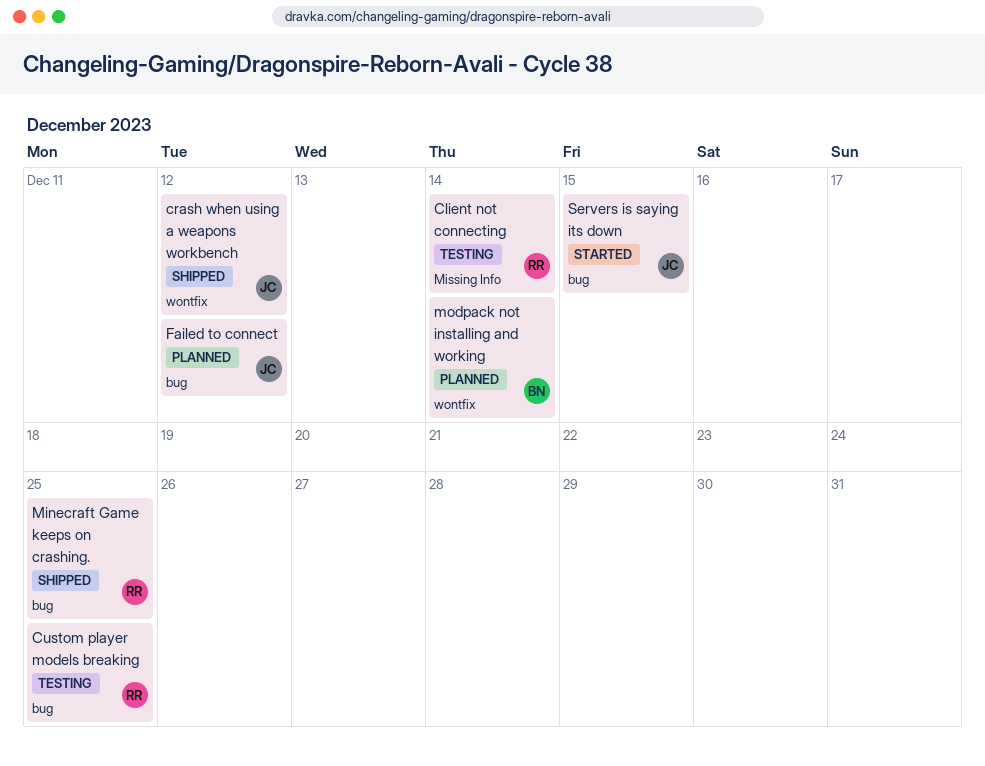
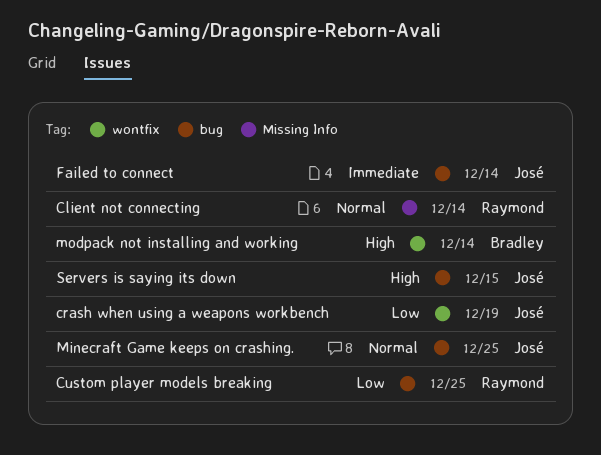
crash when using a weapons workbench, due: Dec 12 -> Dec 19
Failed to connect, due: Dec 12 -> Dec 14
Minecraft Game keeps on crashing., owner: Raymond -> José

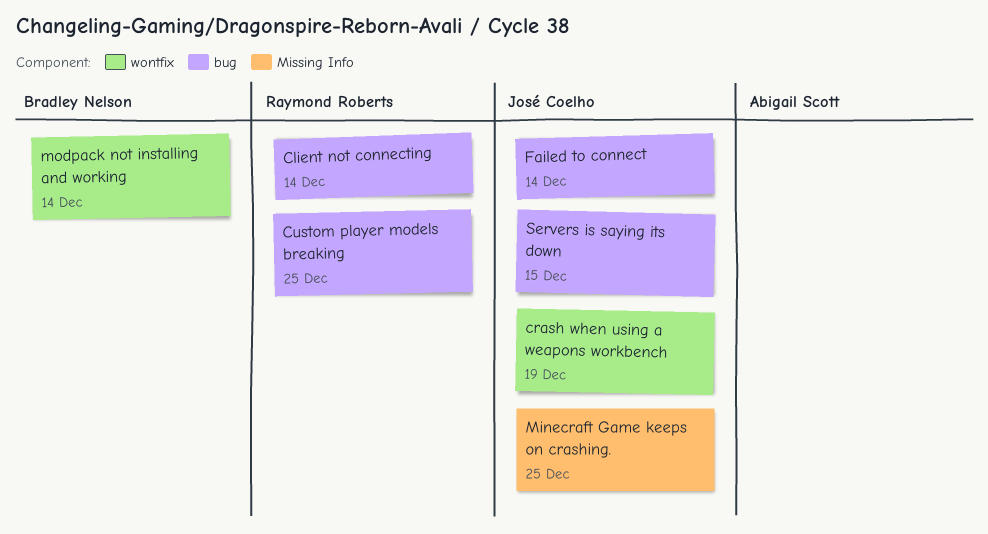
Client not connecting, label: Missing Info -> bug
Minecraft Game keeps on crashing., label: bug -> Missing Info

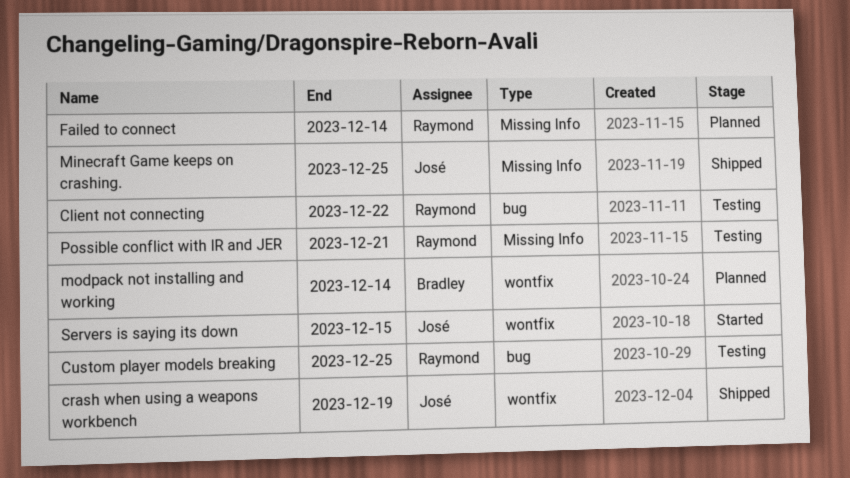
Client not connecting, due: Dec 14 -> Dec 22
Failed to connect, owner: José Coelho -> Raymond Roberts
Failed to connect, label: bug -> Missing Info
Possible conflict with IR and JER: none -> present
Servers is saying its down, label: bug -> wontfix

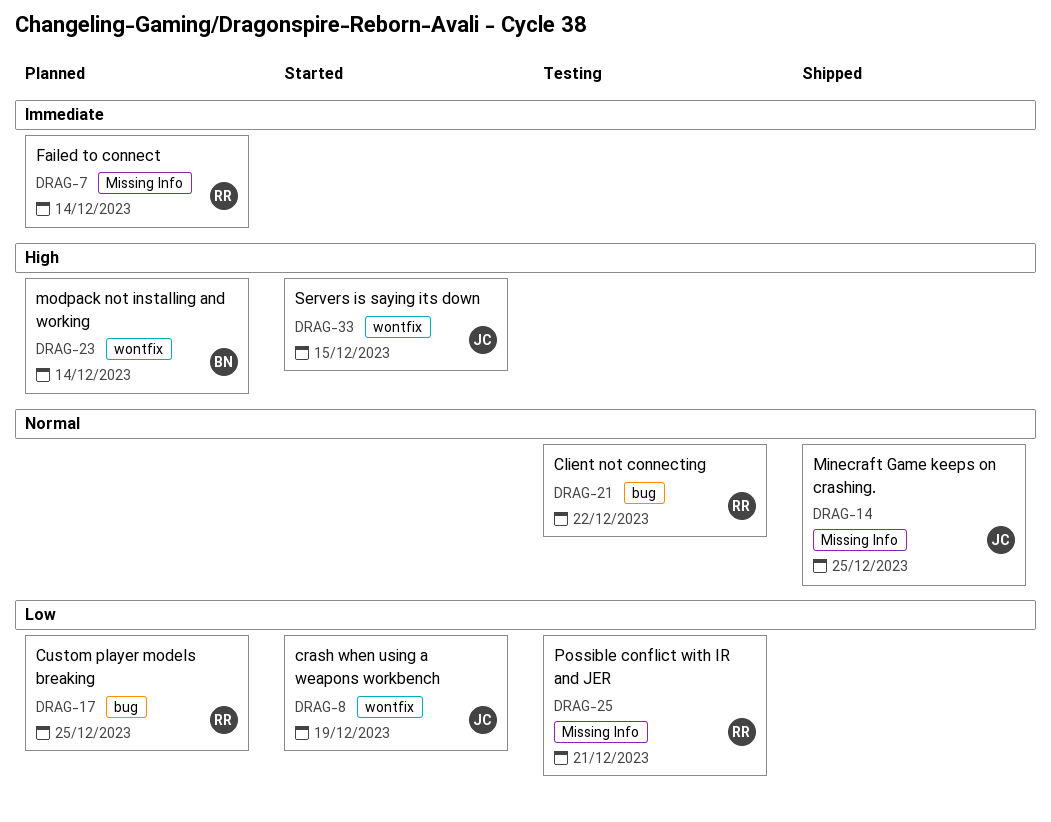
crash when using a weapons workbench, status: Shipped -> Started
Custom player models breaking, status: Testing -> Planned

